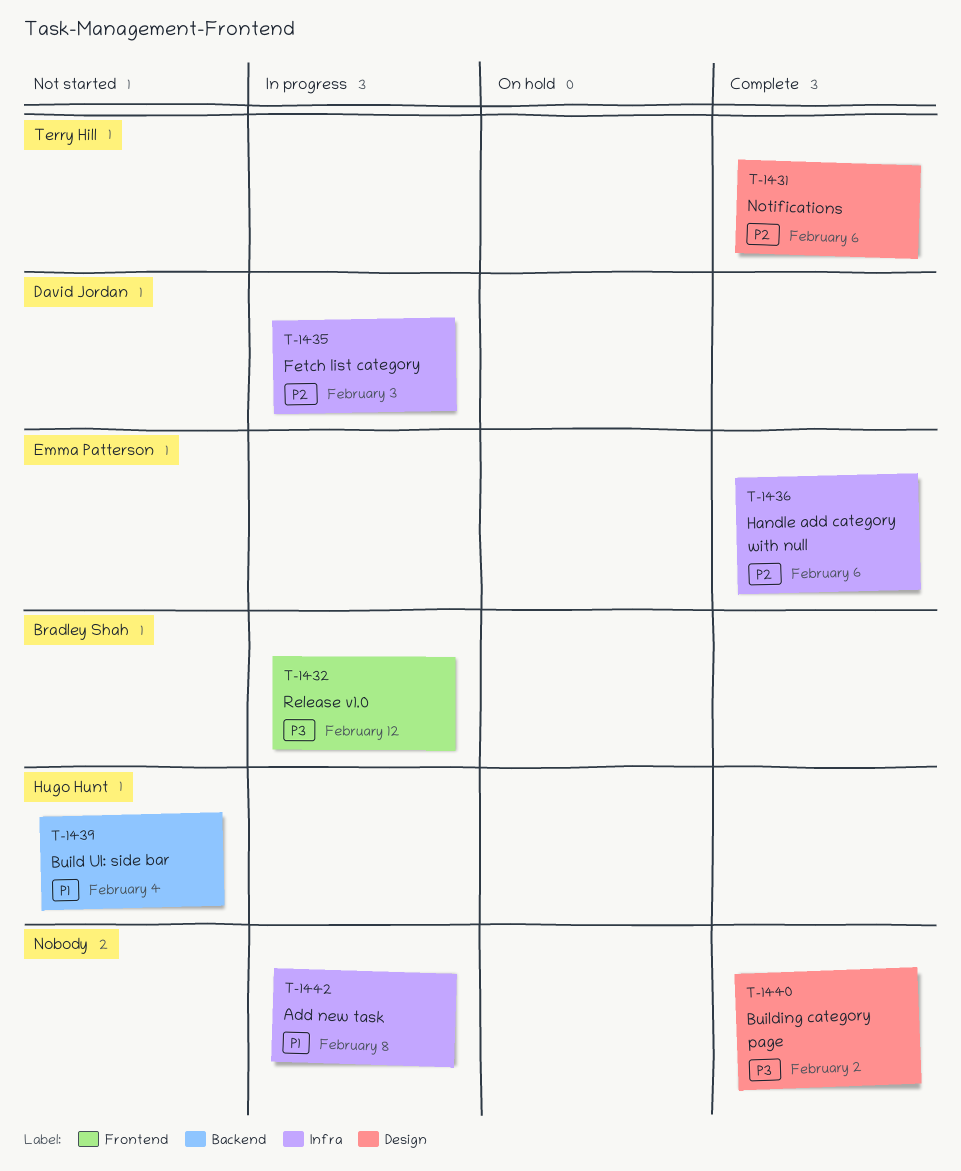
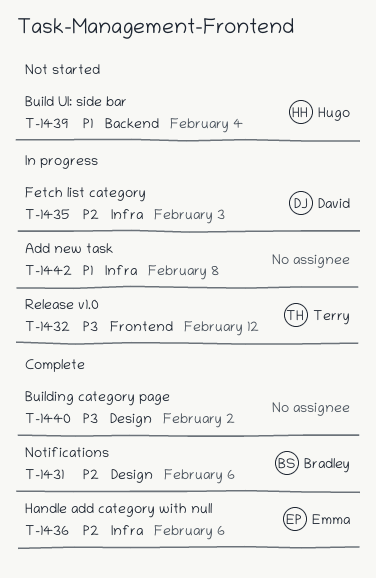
T-1431, owner: Terry Hill -> Bradley Shah
T-1432, owner: Bradley Shah -> Terry Hill

